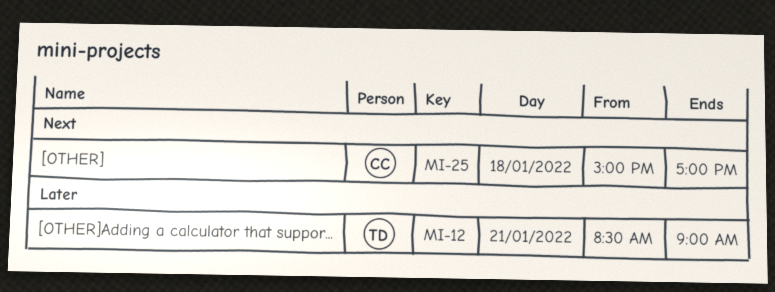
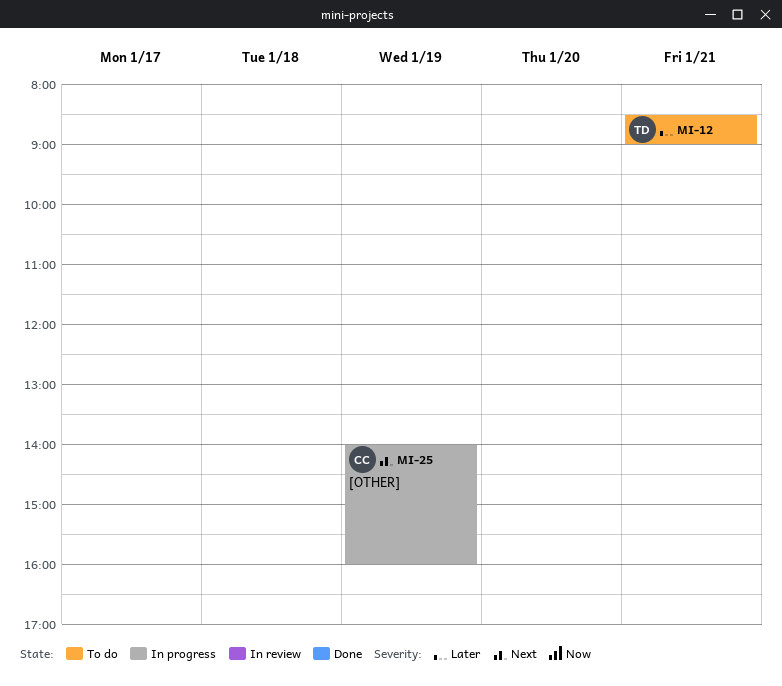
MI-25, day: Jan 18 -> Jan 19
MI-25, begins: 15:00 -> 14:00
MI-25, ends: 17:00 -> 16:00

